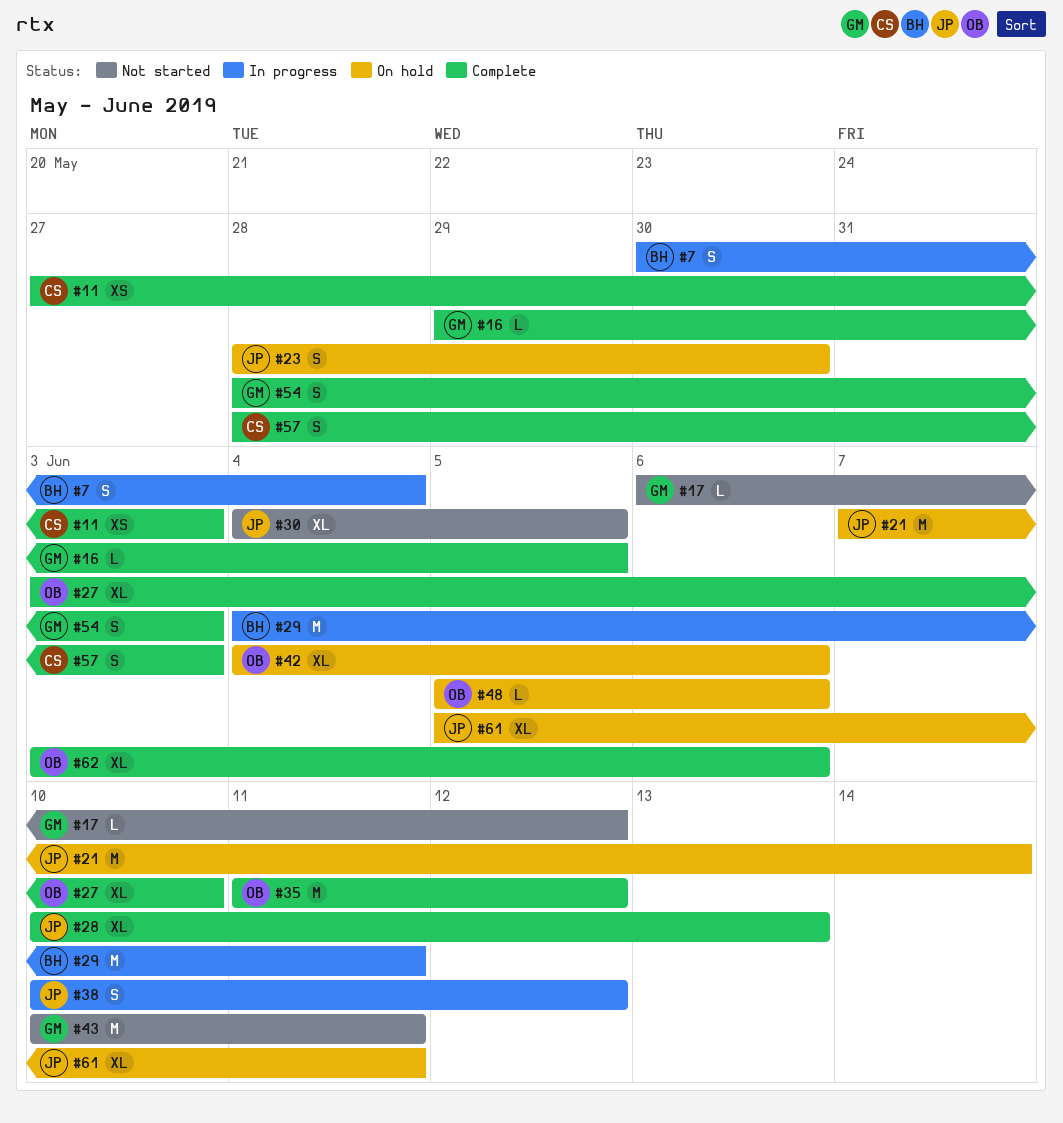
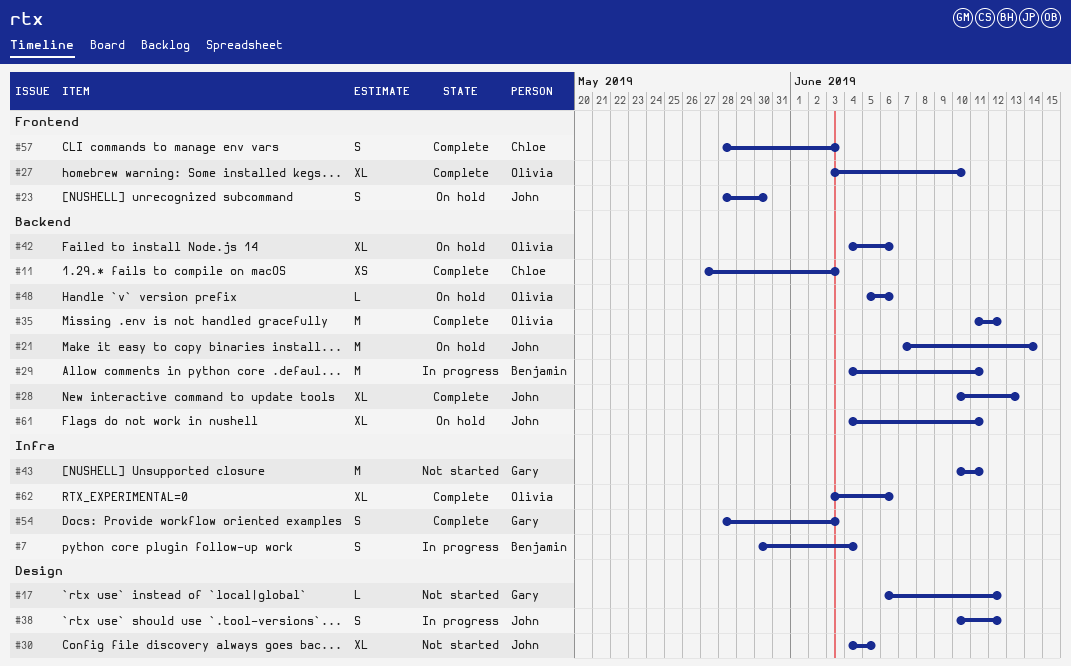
#16: present -> none
#61, start: Jun 5 -> Jun 4

